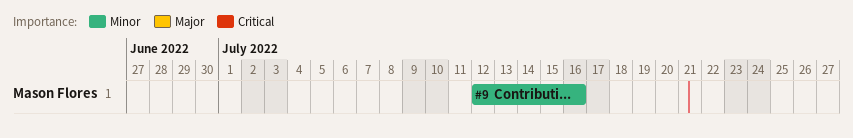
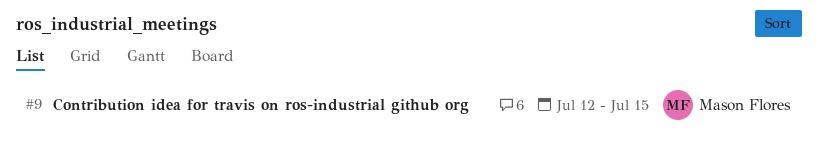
#9, due: Jul 16 -> Jul 15

